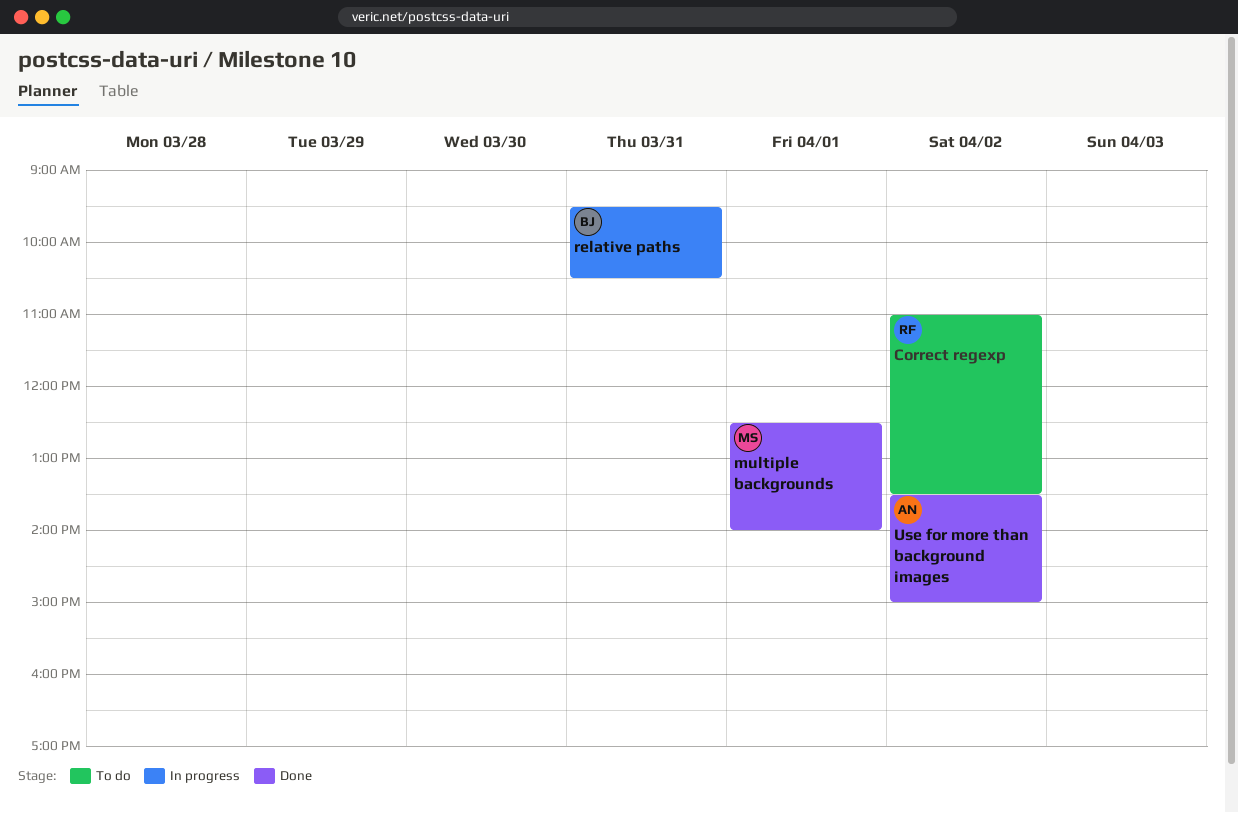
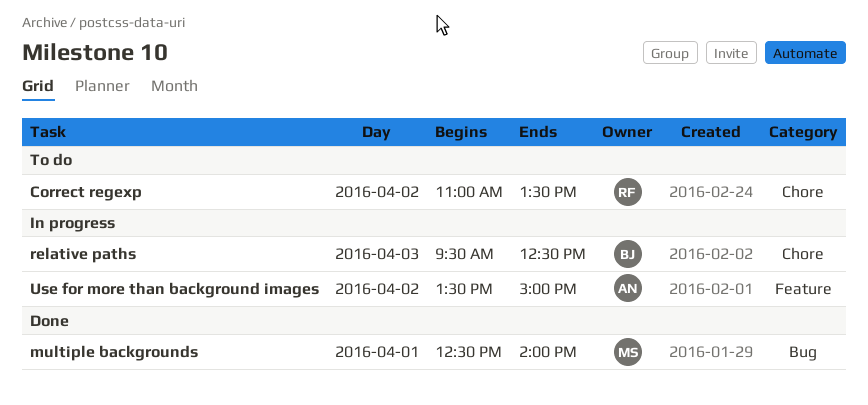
relative paths, day: Mar 31 -> Apr 3
relative paths, ends: 10:30 -> 12:30
Use for more than background images, status: Done -> In progress

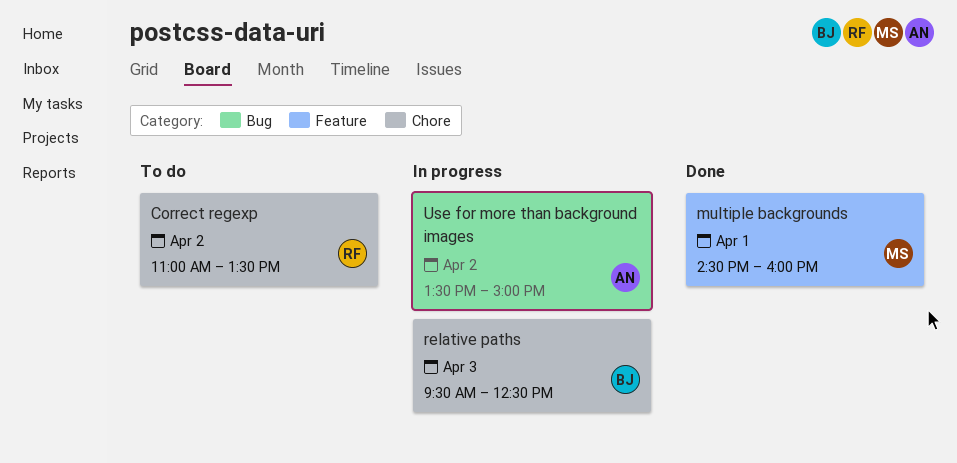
multiple backgrounds, label: Bug -> Feature
multiple backgrounds, begins: 12:30 -> 14:30
multiple backgrounds, ends: 14:00 -> 16:00
Use for more than background images, label: Feature -> Bug

